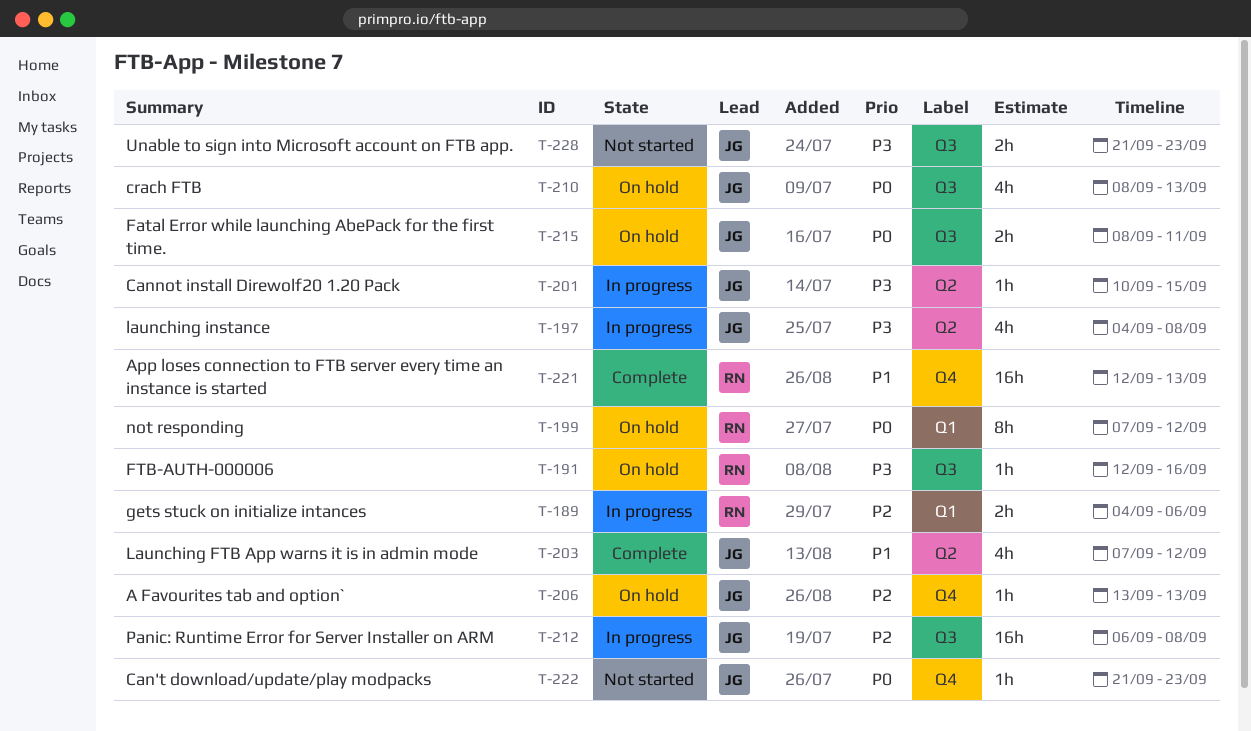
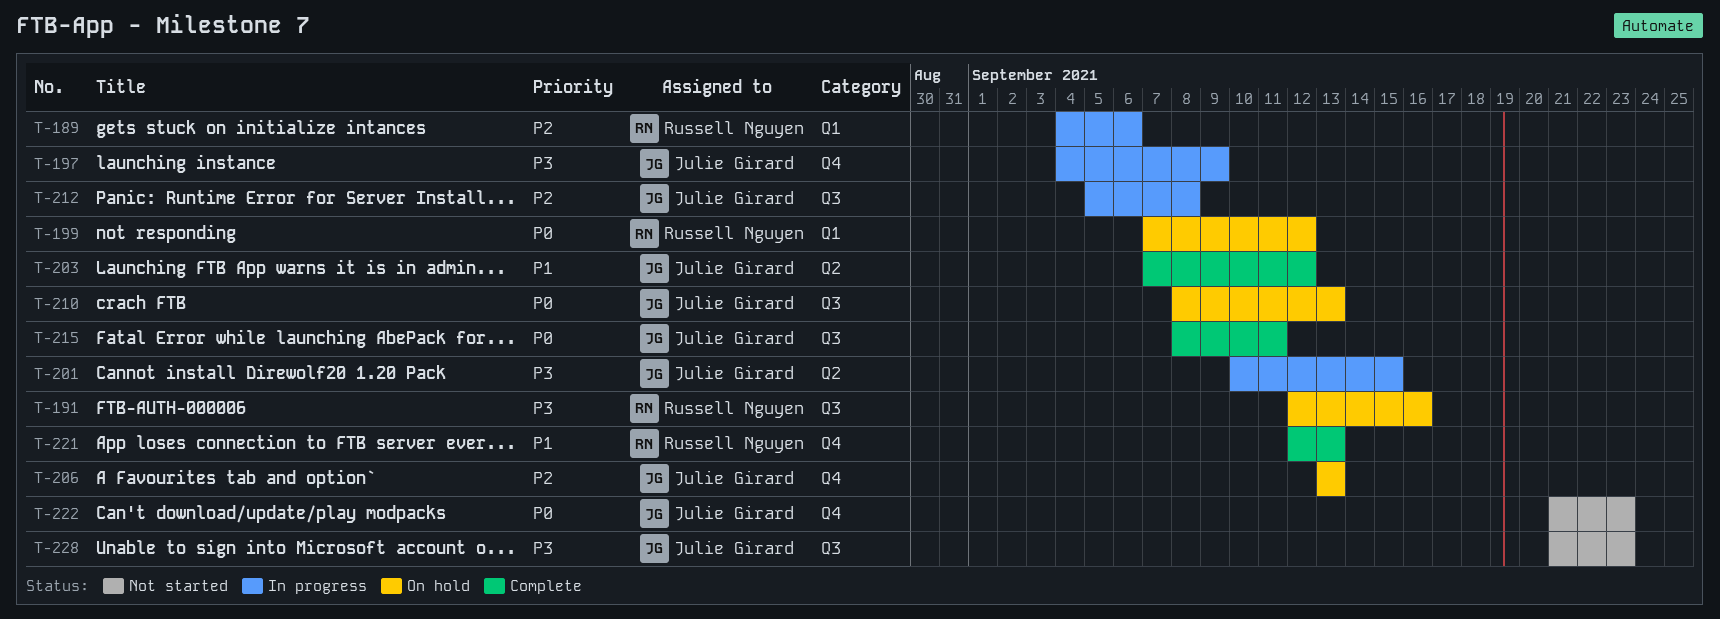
T-197, label: Q2 -> Q4
T-197, due: Sep 8 -> Sep 9
T-212, start: Sep 6 -> Sep 5
T-215, status: On hold -> Complete

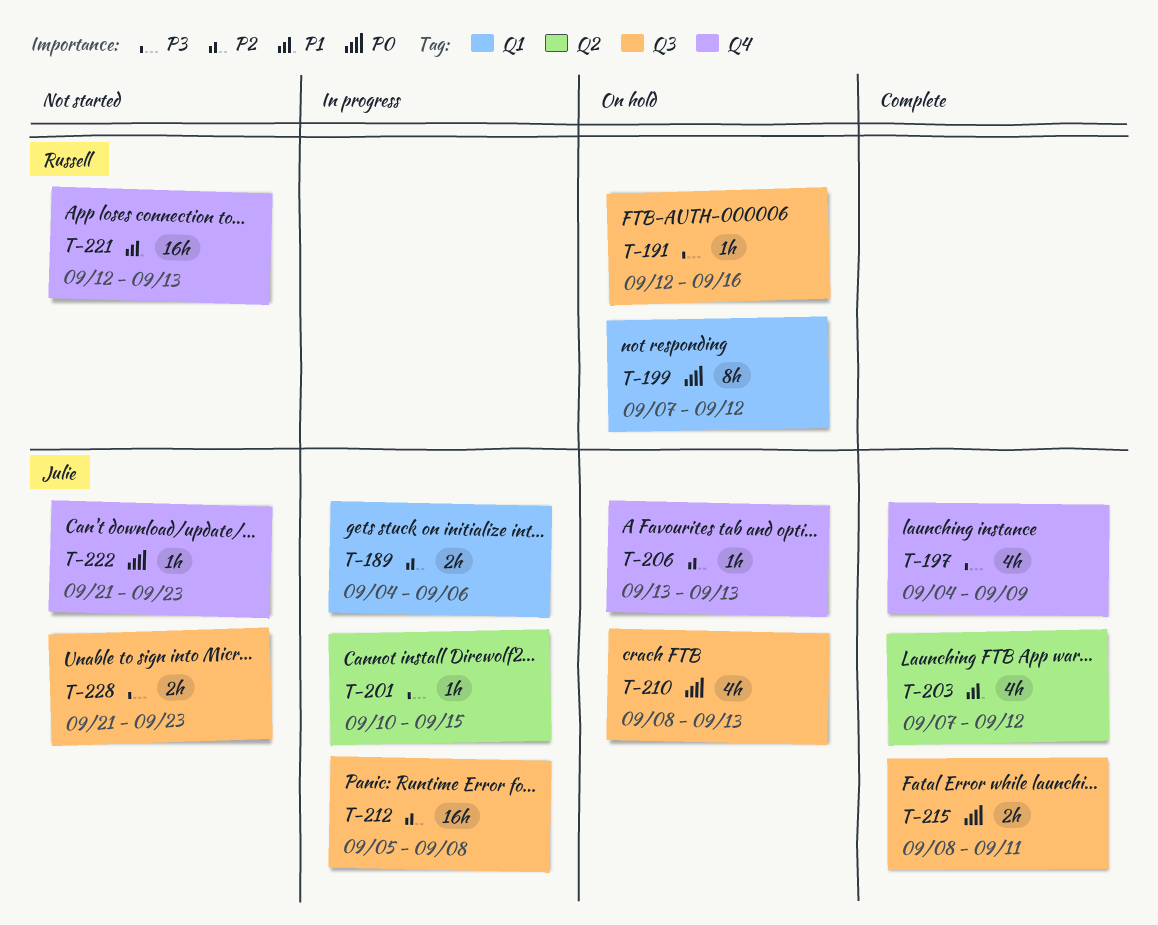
T-189, owner: Russell Nguyen -> Julie Girard
T-197, status: In progress -> Complete
T-221, status: Complete -> Not started

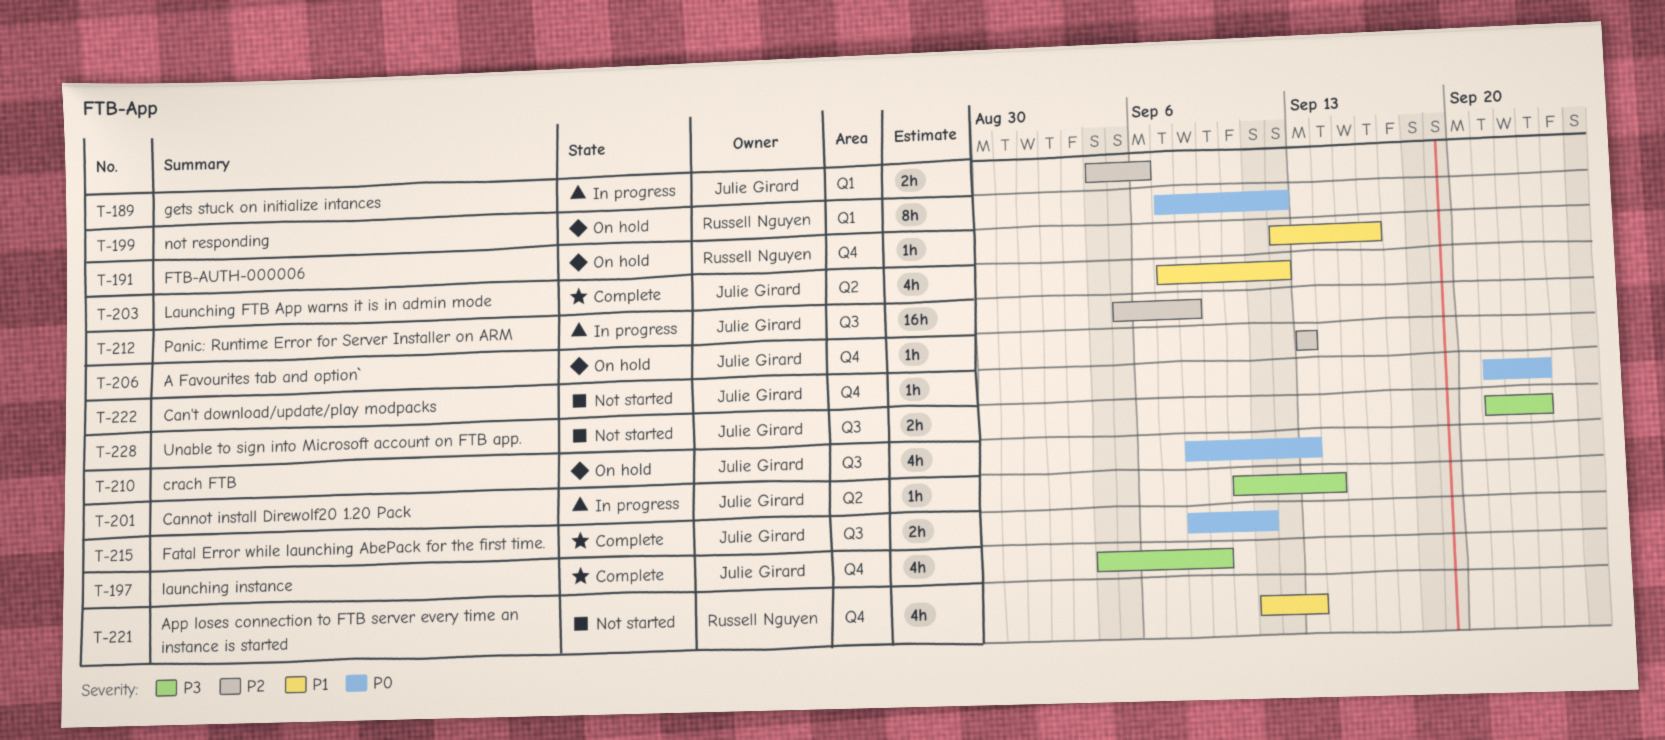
T-191, priority: P3 -> P1
T-191, label: Q3 -> Q4
T-201, due: Sep 15 -> Sep 14
T-221, estimate: 16h -> 4h
T-221, start: Sep 12 -> Sep 11

